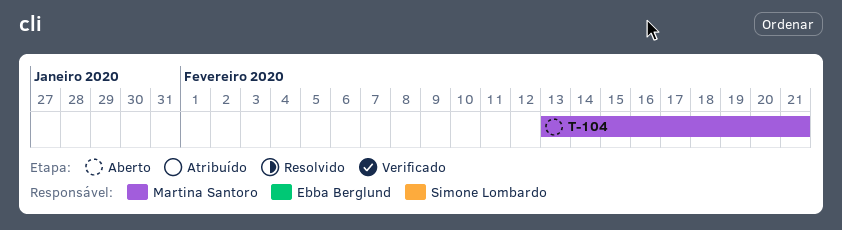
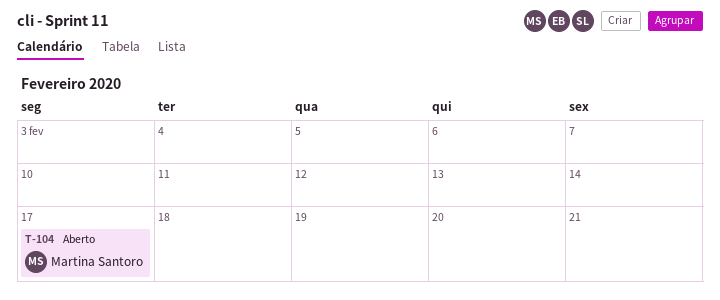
T-104, due: Feb 21 -> Feb 17

